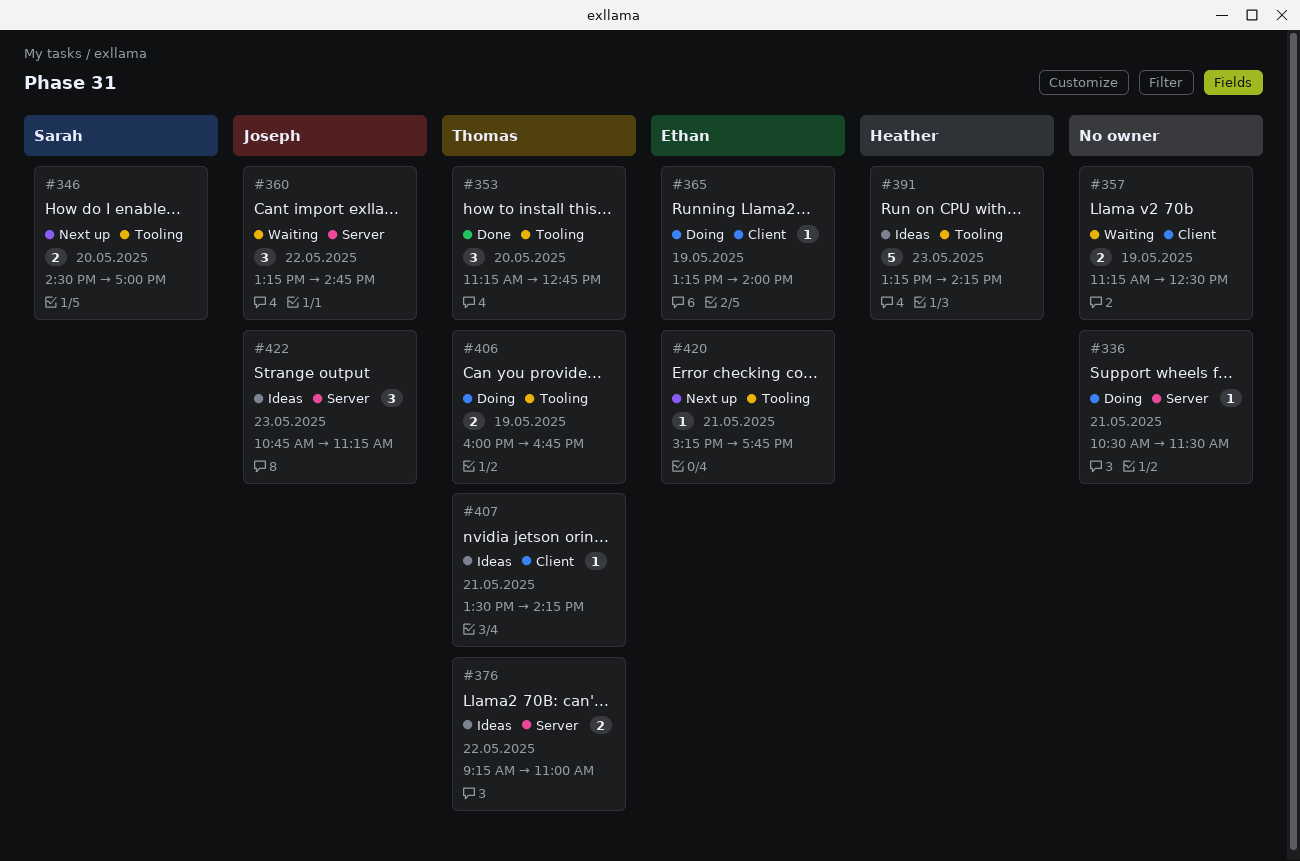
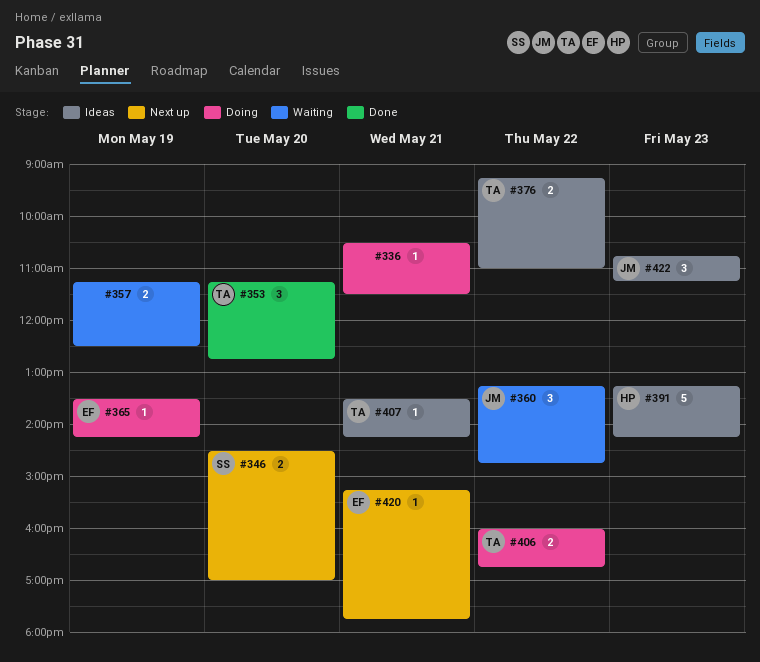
#365, begins: 13:15 -> 13:30
#365, ends: 14:00 -> 14:15
#406, day: May 19 -> May 22

